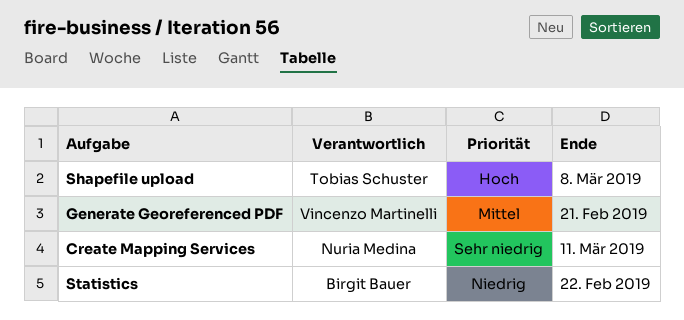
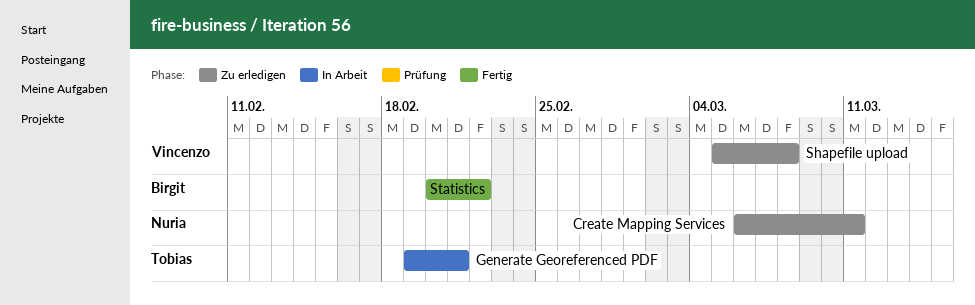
Generate Georeferenced PDF, owner: Vincenzo Martinelli -> Tobias Schuster
Shapefile upload, owner: Tobias Schuster -> Vincenzo Martinelli

